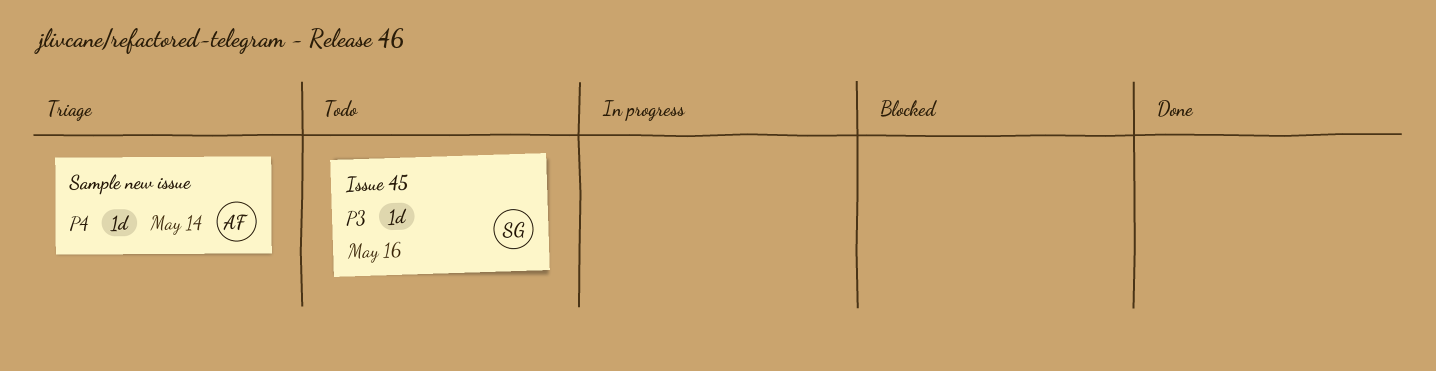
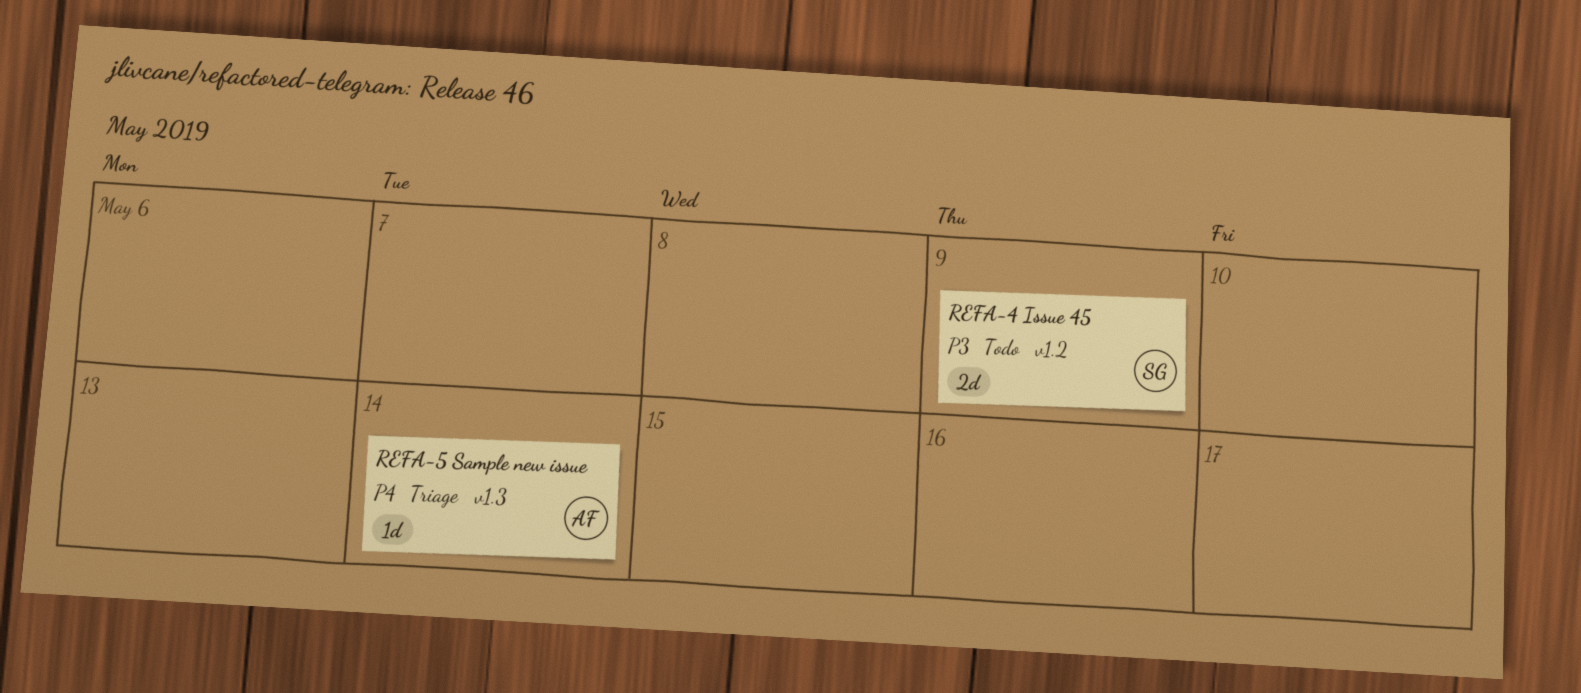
Issue 45, estimate: 1d -> 2d
Issue 45, due: May 16 -> May 9

